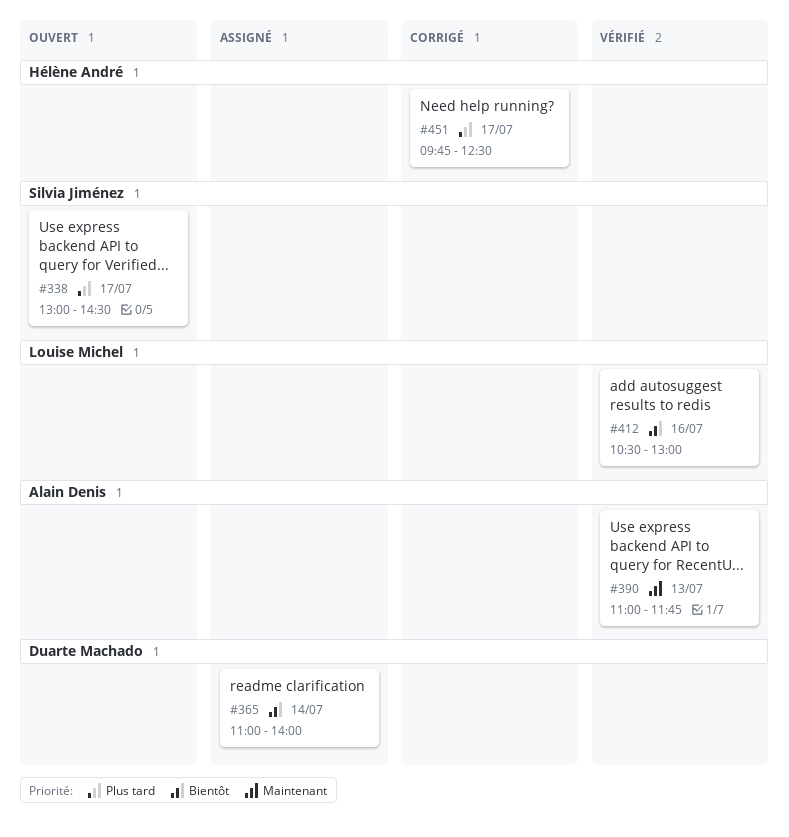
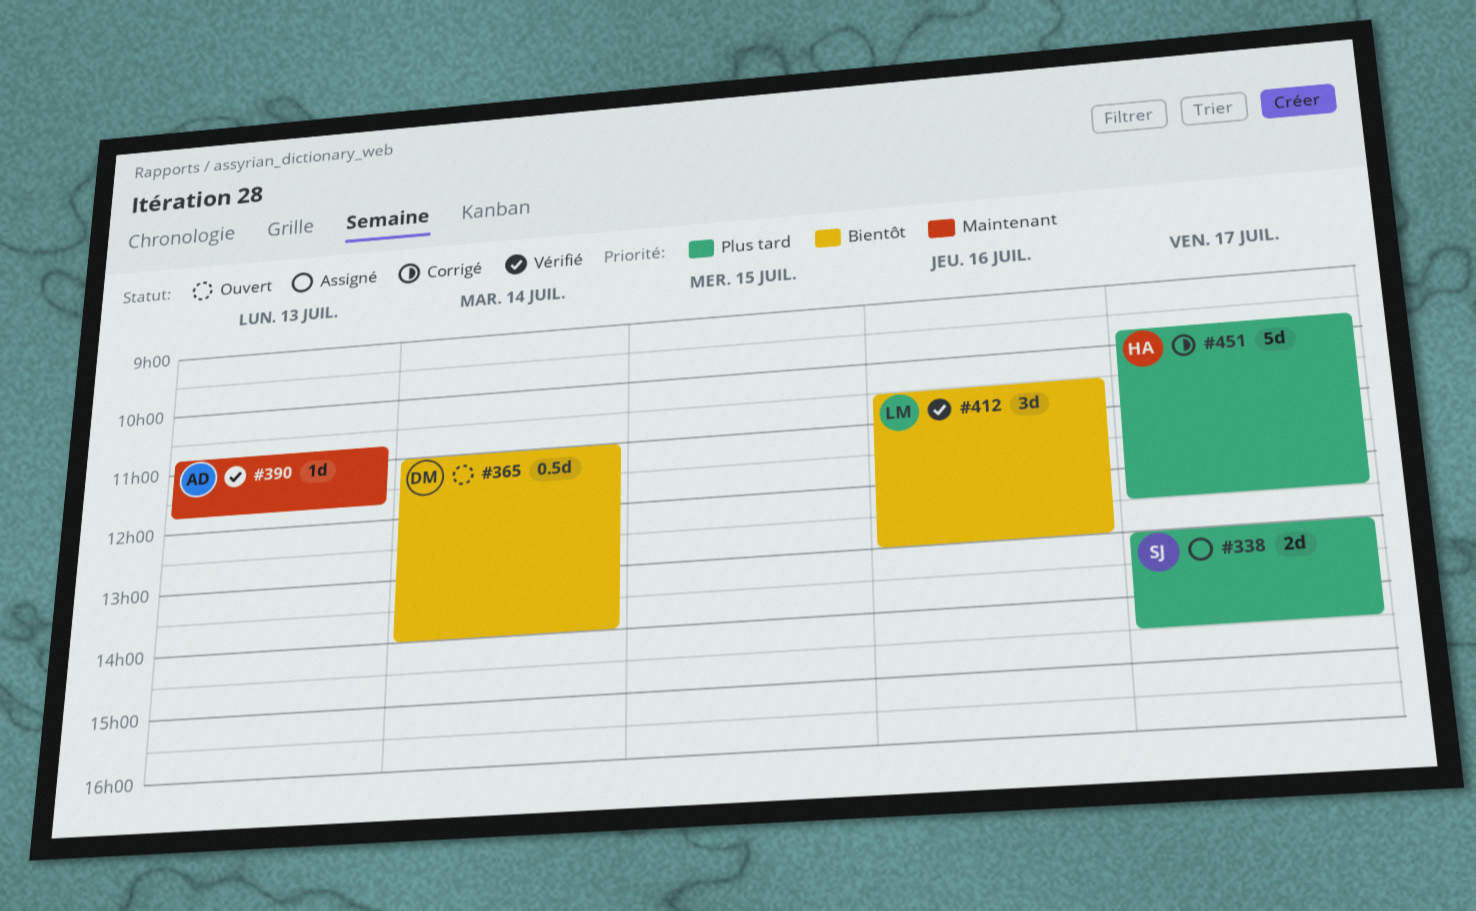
#338, status: Ouvert -> Assigné
#365, status: Assigné -> Ouvert
#390, begins: 11:00 -> 10:45

